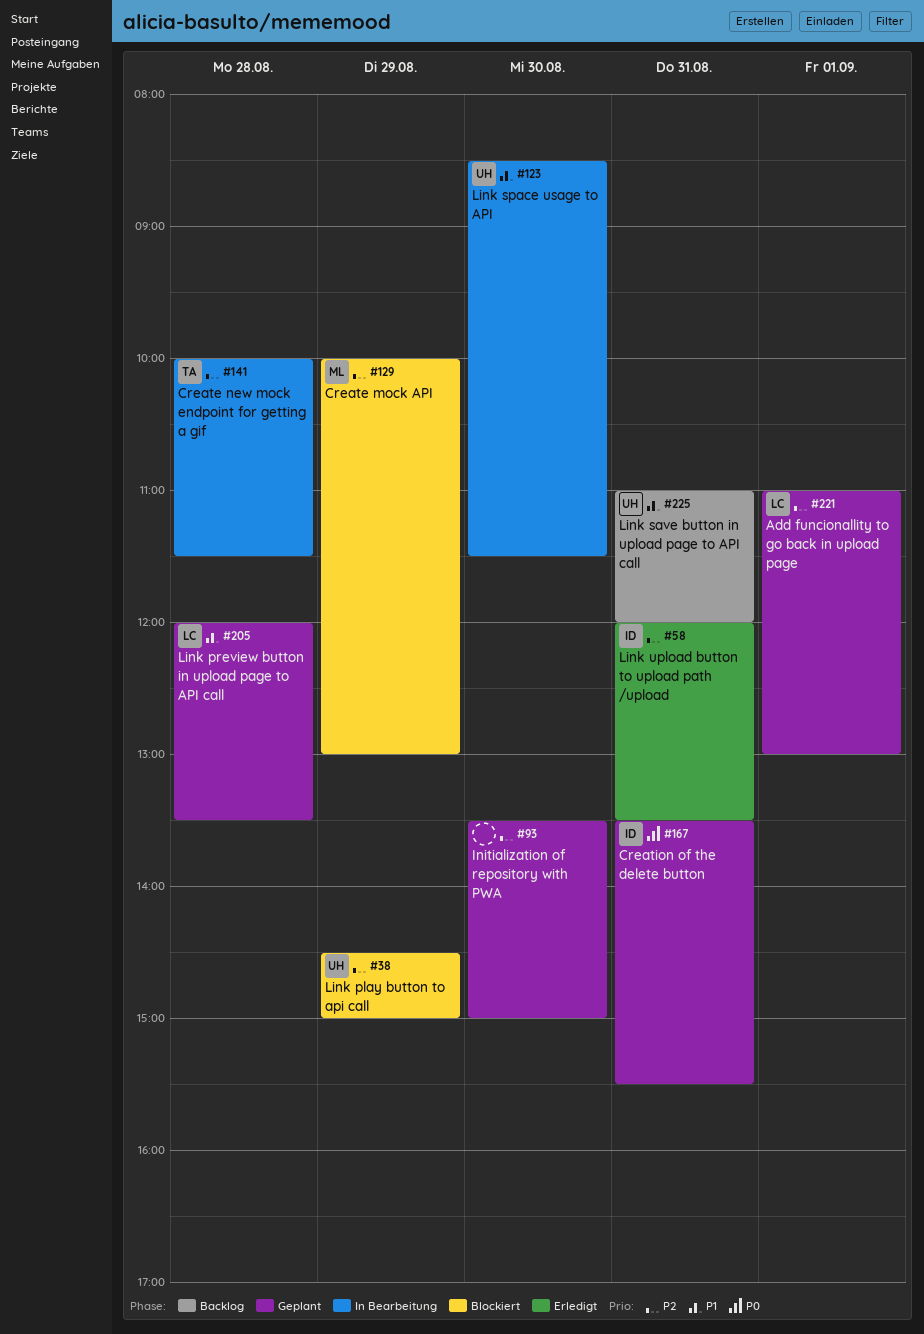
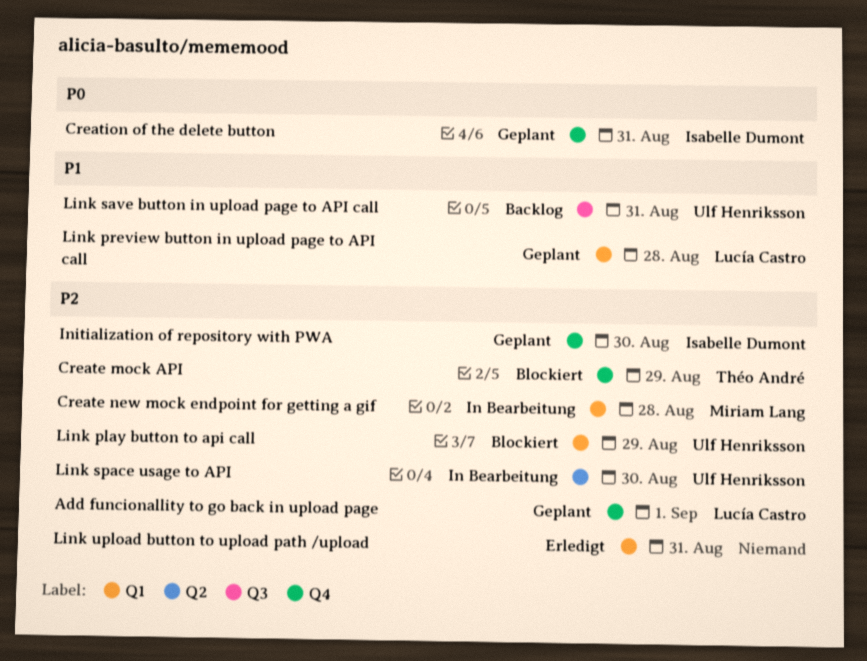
Create mock API, owner: Miriam Lang -> Théo André
Create new mock endpoint for getting a gif, owner: Théo André -> Miriam Lang
Initialization of repository with PWA, owner: none -> Isabelle Dumont
Link space usage to API, priority: P1 -> P2
Link upload button to upload path /upload, owner: Isabelle Dumont -> none

